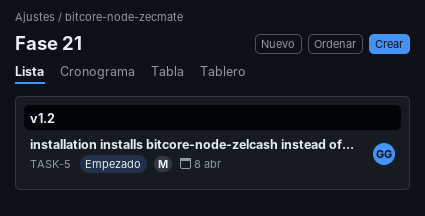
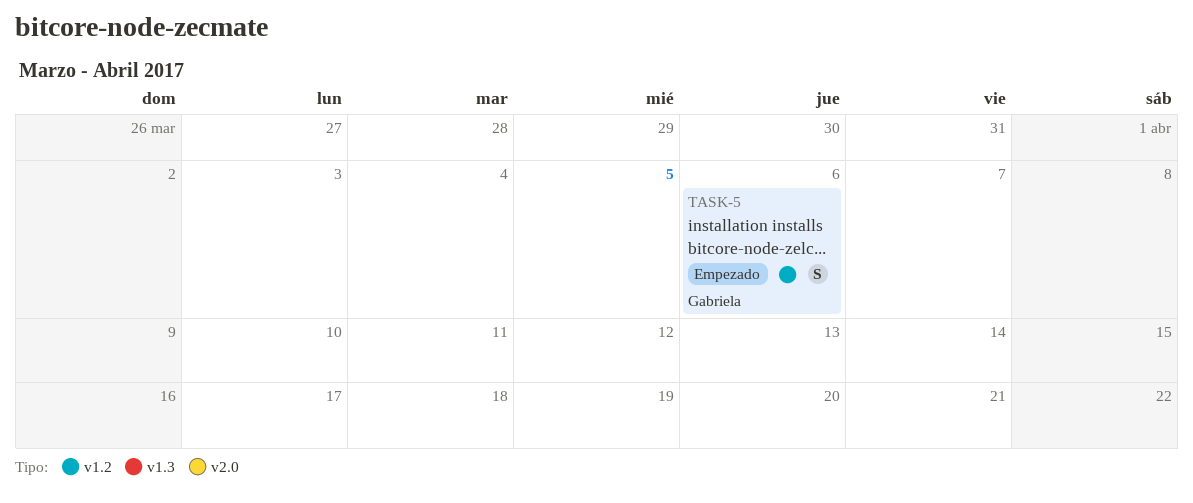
TASK-5, estimate: M -> S
TASK-5, due: Apr 8 -> Apr 6

